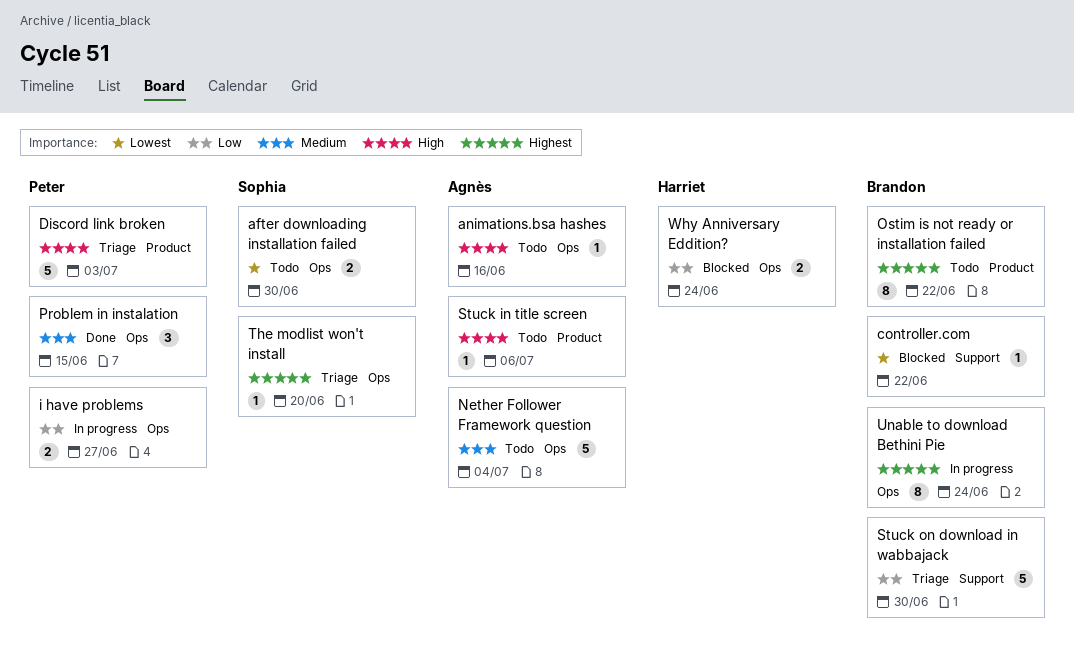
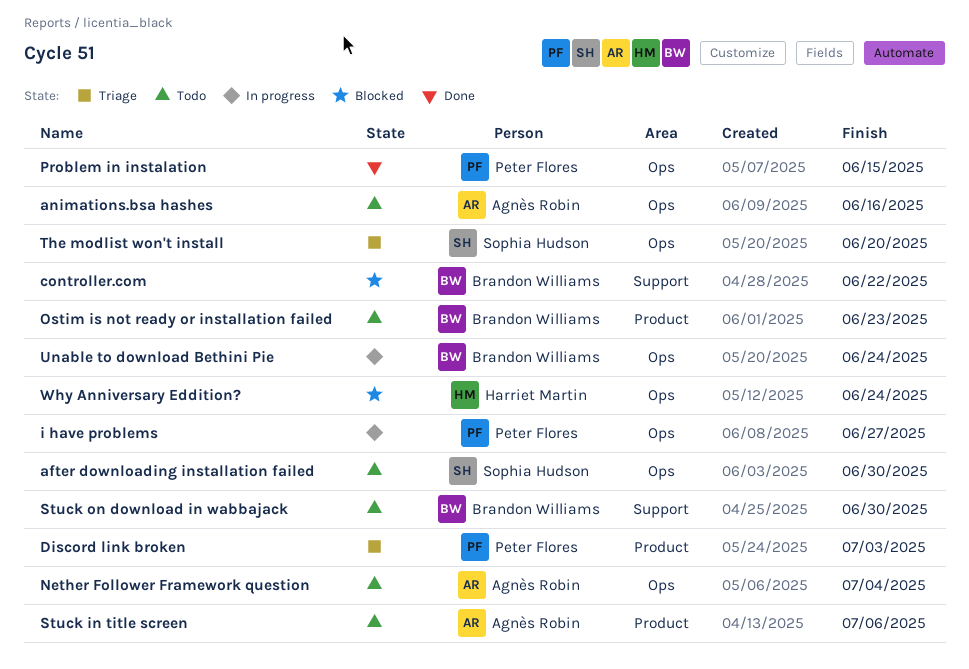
Ostim is not ready or installation failed, due: Jun 22 -> Jun 23
Stuck on download in wabbajack, status: Triage -> Todo

